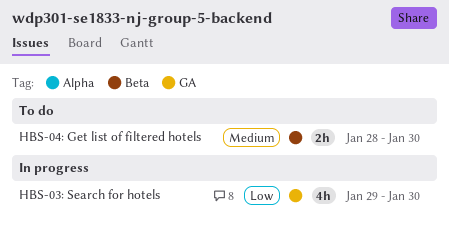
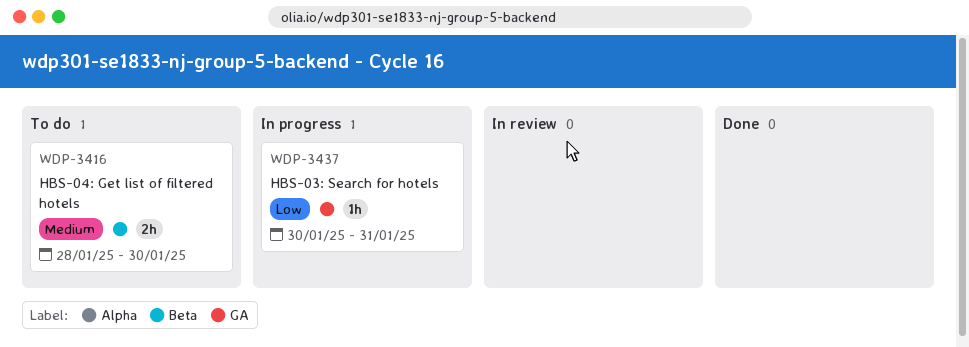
HBS-03: Search for hotels, estimate: 4h -> 1h
HBS-03: Search for hotels, start: Jan 29 -> Jan 30
HBS-03: Search for hotels, due: Jan 30 -> Jan 31

